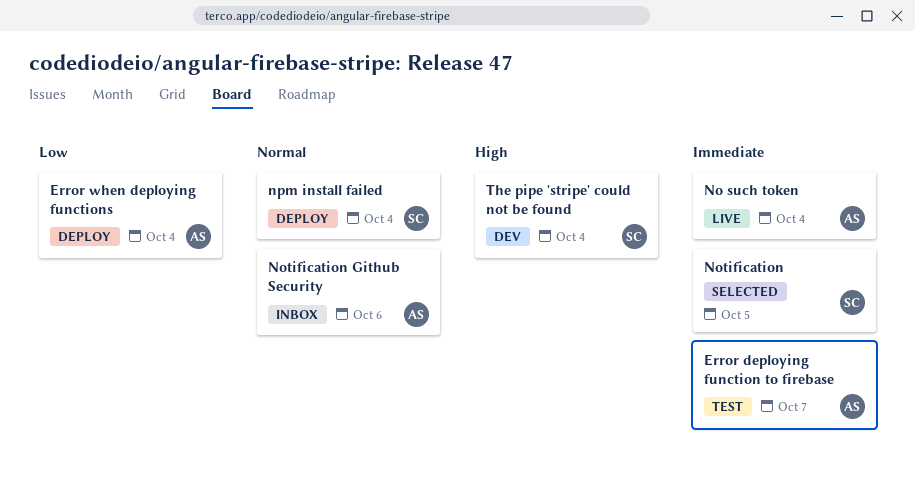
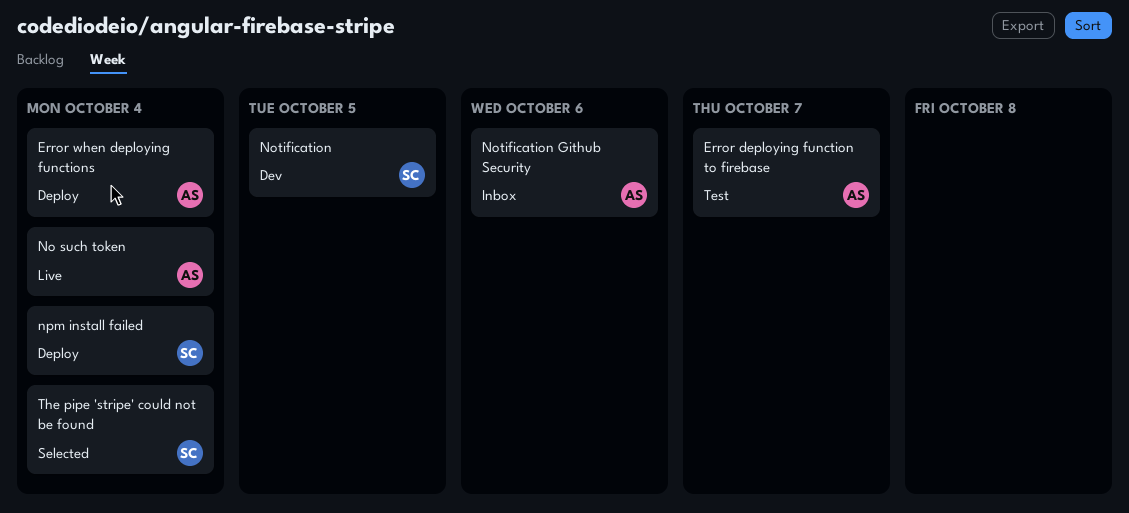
Notification, status: Selected -> Dev
The pipe 'stripe' could not be found, status: Dev -> Selected

